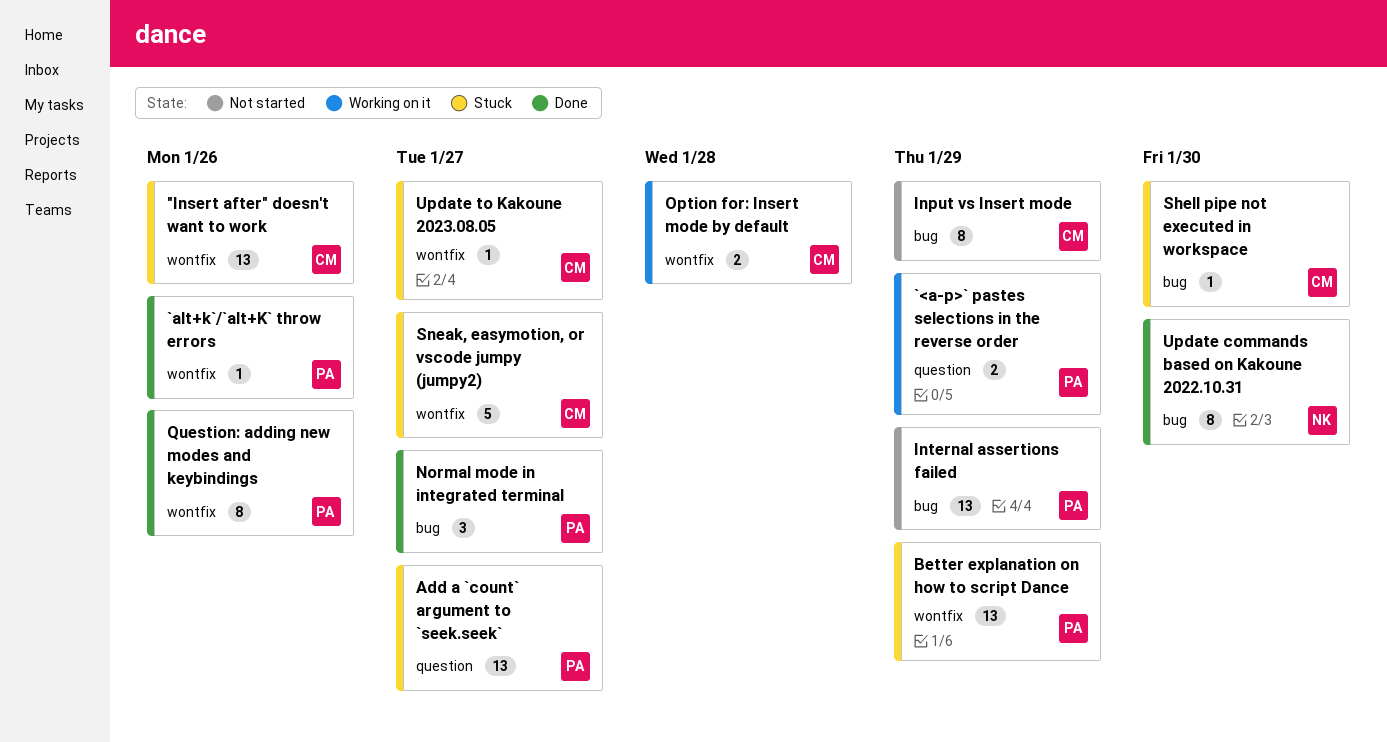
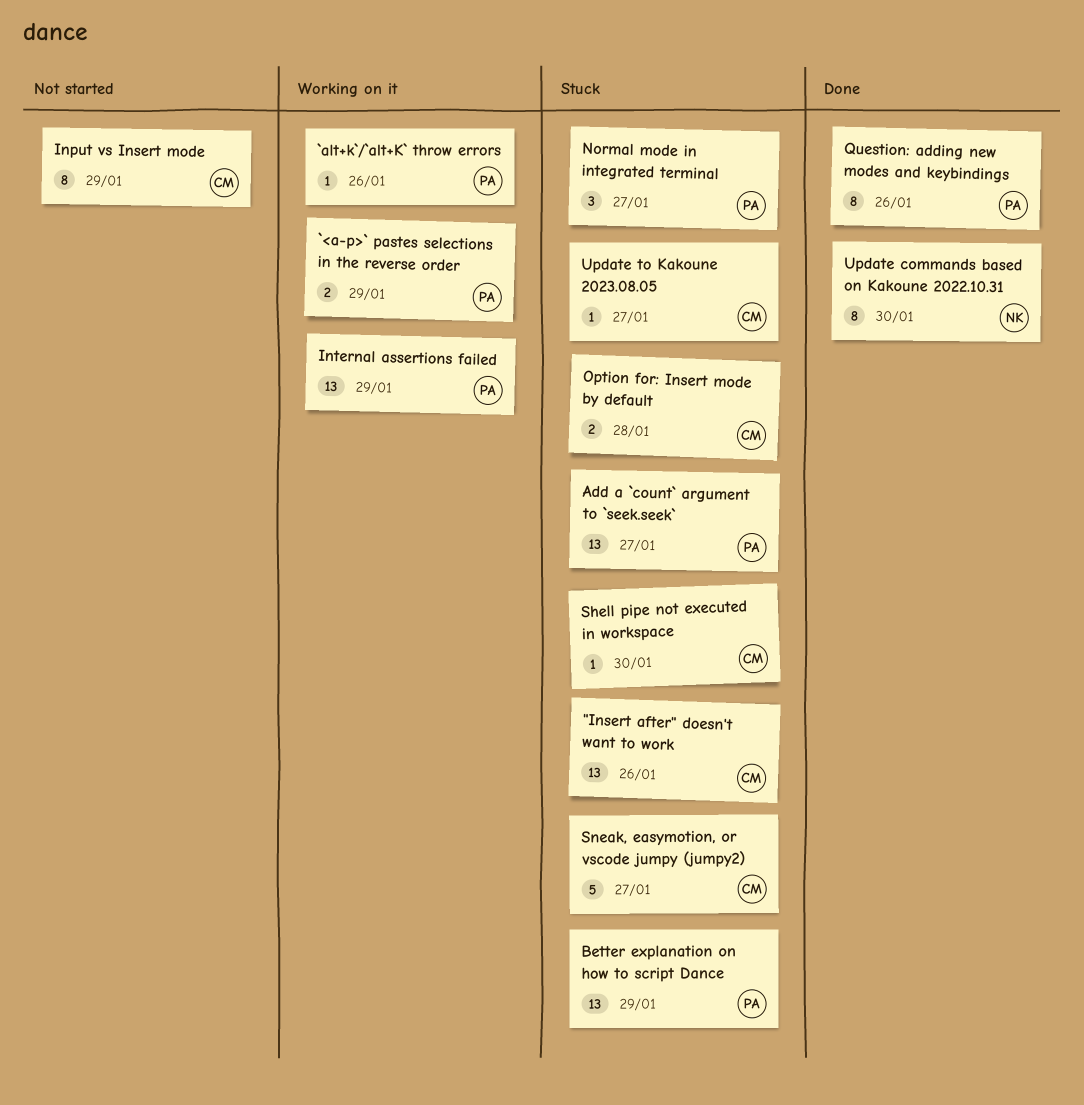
`alt+k`/`alt+K` throw errors, status: Done -> Working on it
Internal assertions failed, status: Not started -> Working on it
Normal mode in integrated terminal, status: Done -> Stuck
Option for: Insert mode by default, status: Working on it -> Stuck

